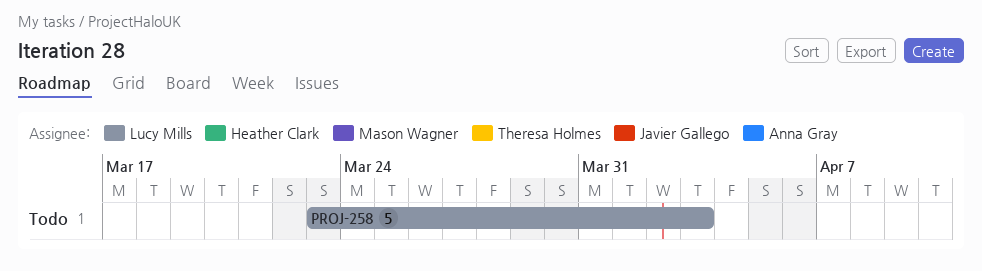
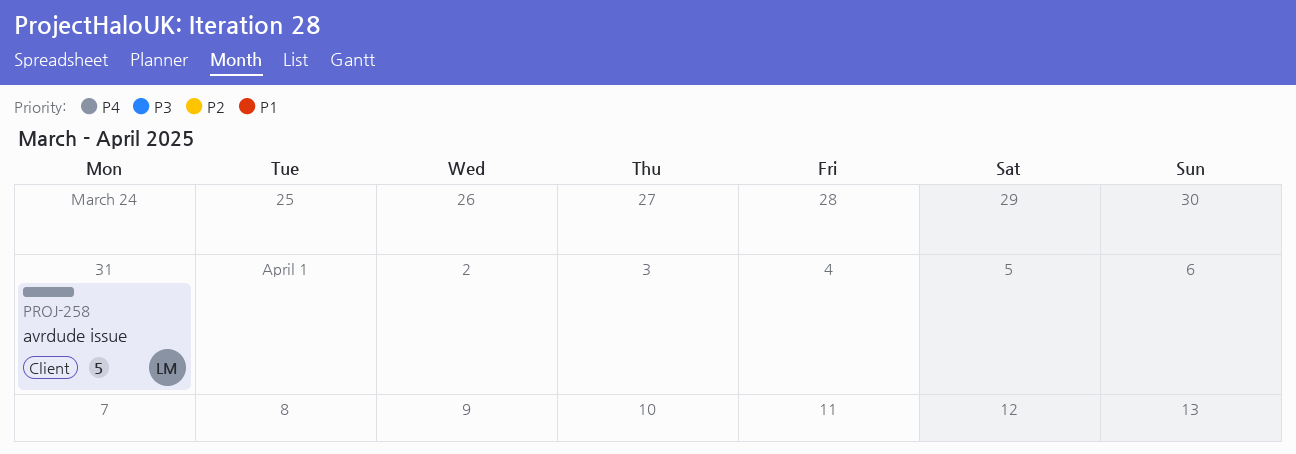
PROJ-258, due: Apr 3 -> Mar 31

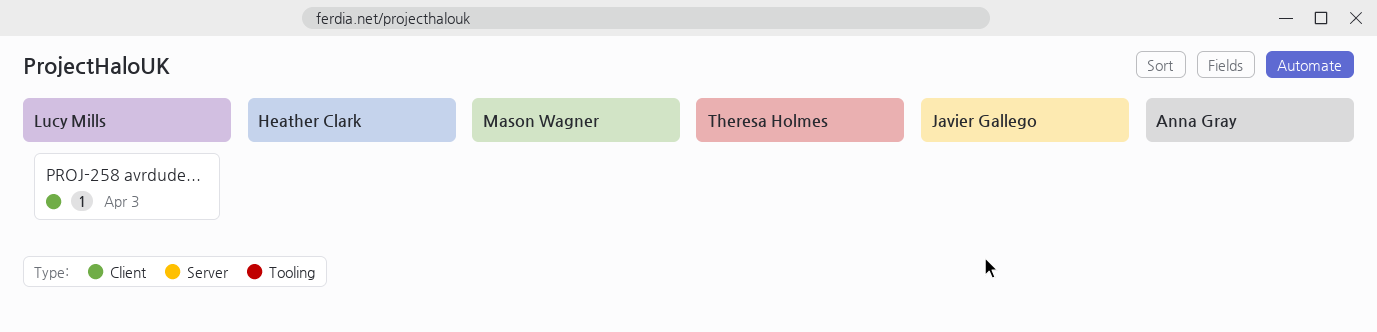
PROJ-258, estimate: 5 -> 1
PROJ-258, due: Mar 31 -> Apr 3

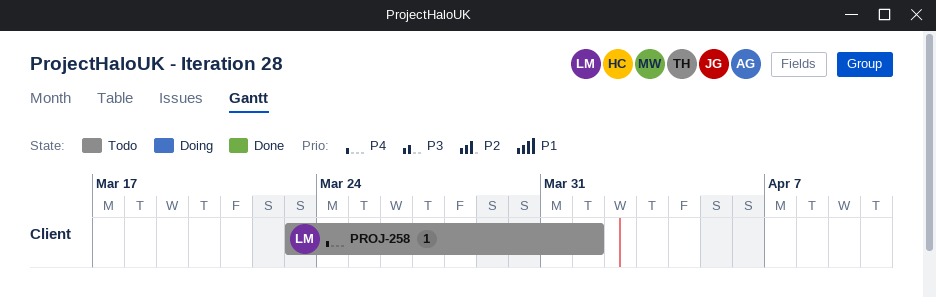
PROJ-258, due: Apr 3 -> Apr 1

